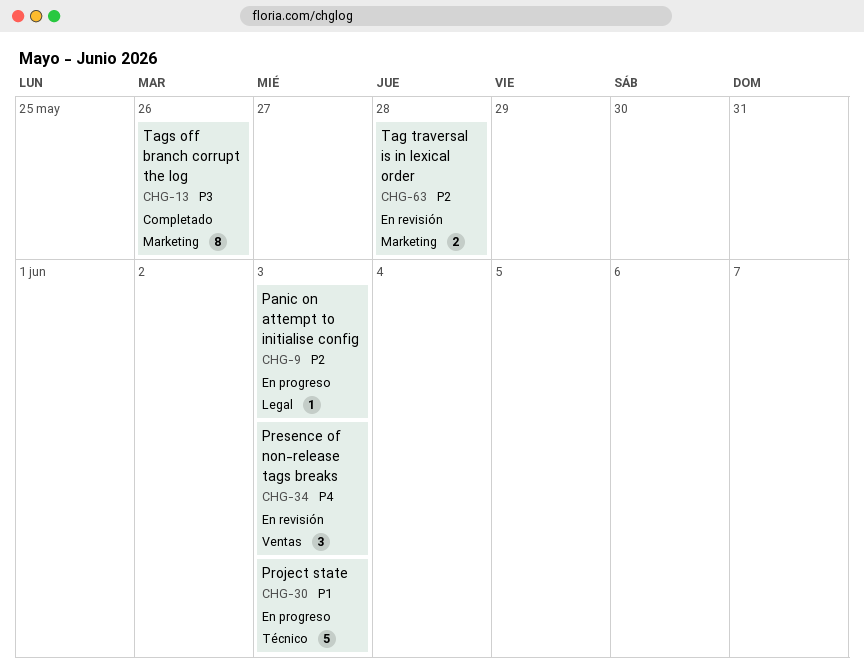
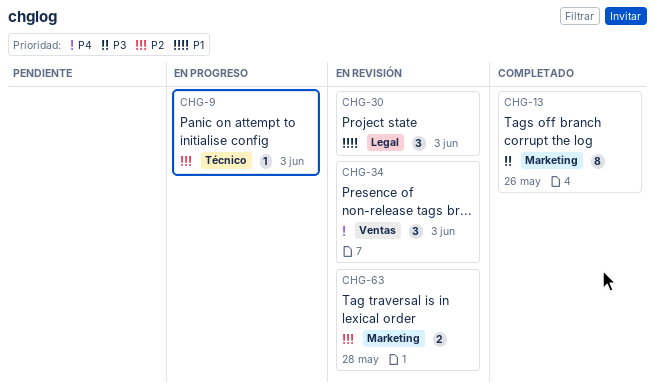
CHG-9, label: Legal -> Técnico
CHG-30, status: En progreso -> En revisión
CHG-30, label: Técnico -> Legal
CHG-30, estimate: 5 -> 3

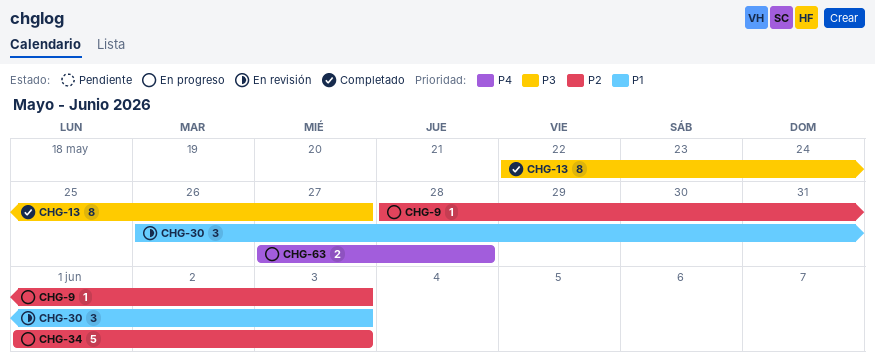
CHG-13, due: May 26 -> May 27
CHG-34, status: En revisión -> En progreso
CHG-34, priority: P4 -> P2
CHG-34, estimate: 3 -> 5
CHG-63, status: En revisión -> En progreso
CHG-63, priority: P2 -> P4

